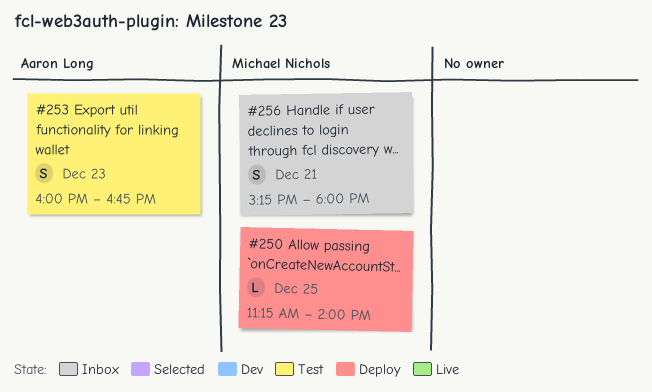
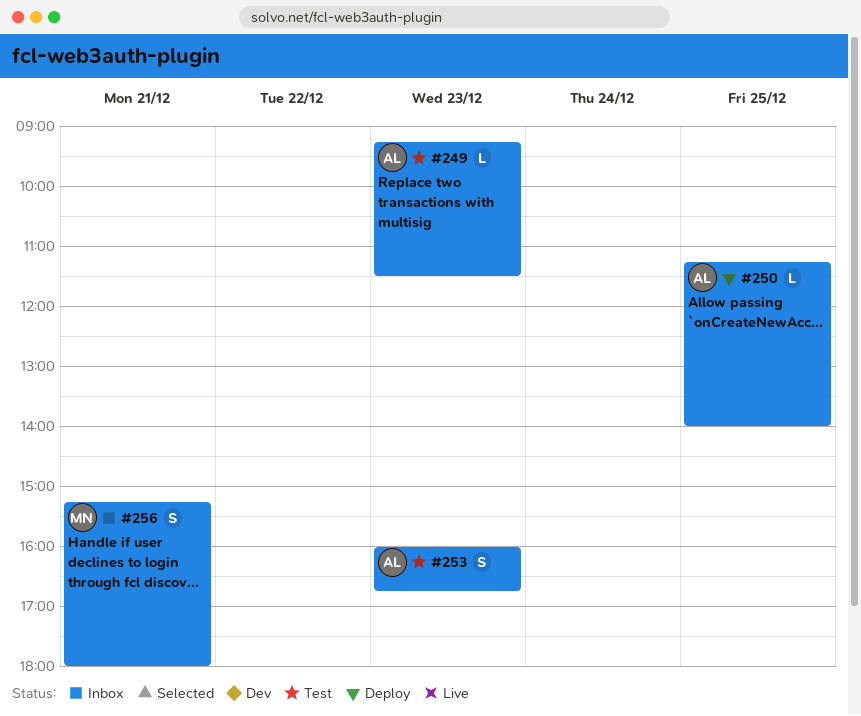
#249: none -> present
#250, owner: Michael Nichols -> Aaron Long

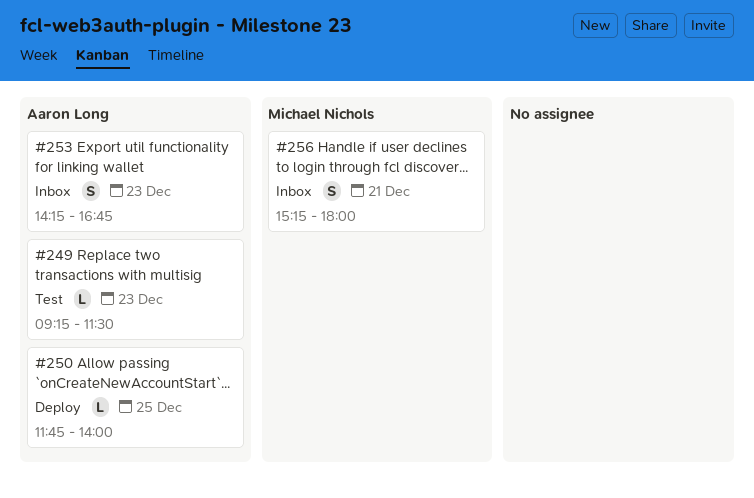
#250, begins: 11:15 -> 11:45
#253, status: Test -> Inbox
#253, begins: 16:00 -> 14:15

